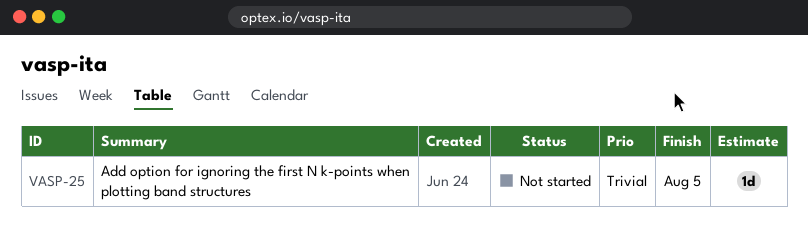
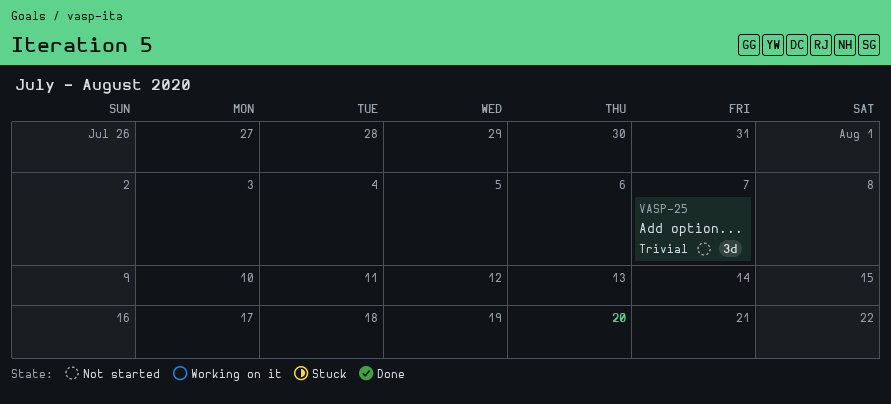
VASP-25, estimate: 1d -> 3d
VASP-25, due: Aug 5 -> Aug 7

